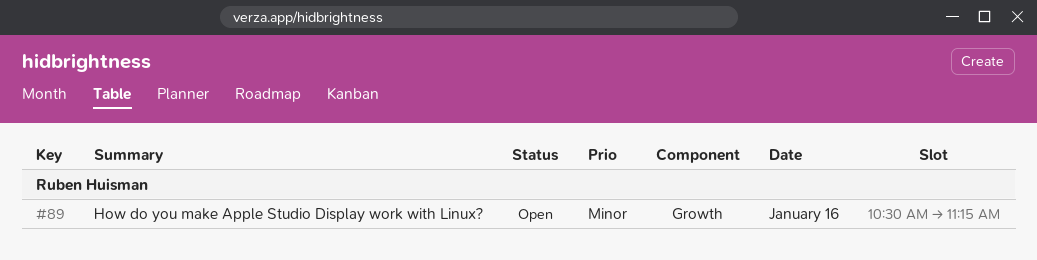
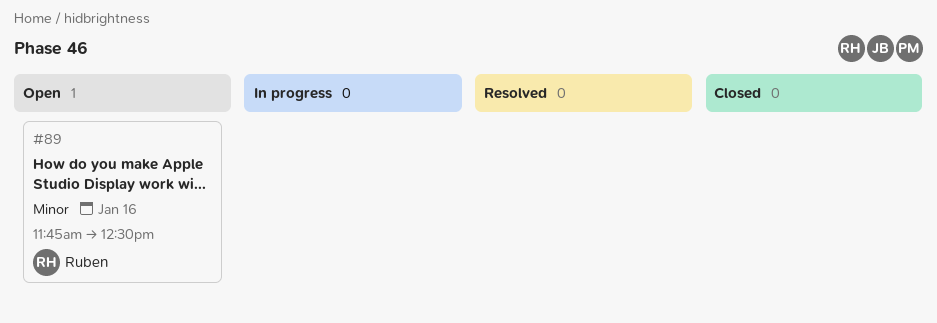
#89, begins: 10:30 -> 11:45
#89, ends: 11:15 -> 12:30

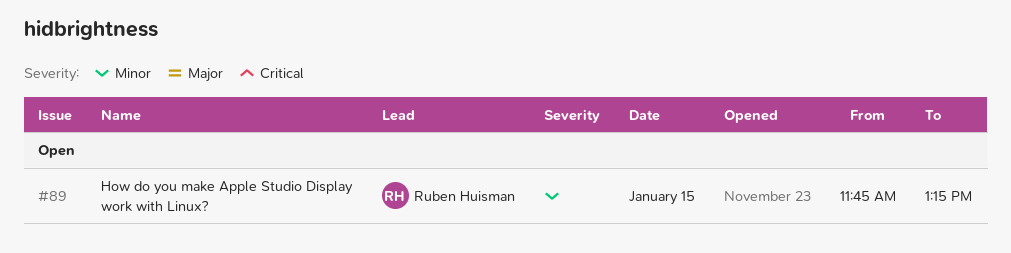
#89, day: Jan 16 -> Jan 15
#89, ends: 12:30 -> 13:15

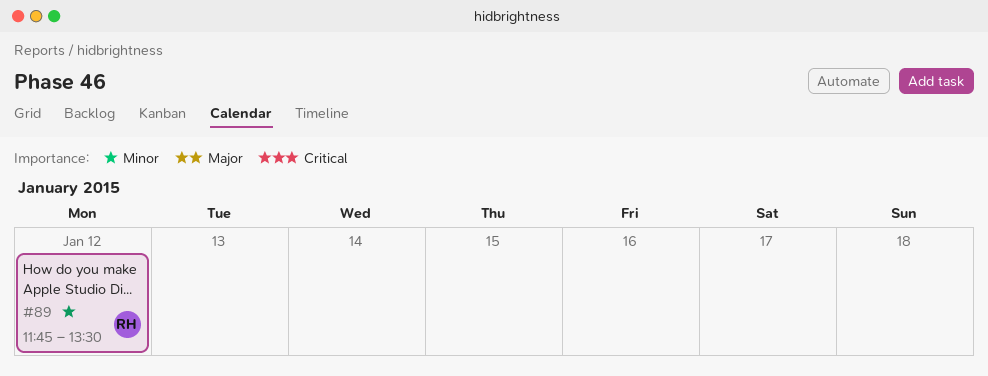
#89, day: Jan 15 -> Jan 12
#89, ends: 13:15 -> 13:30

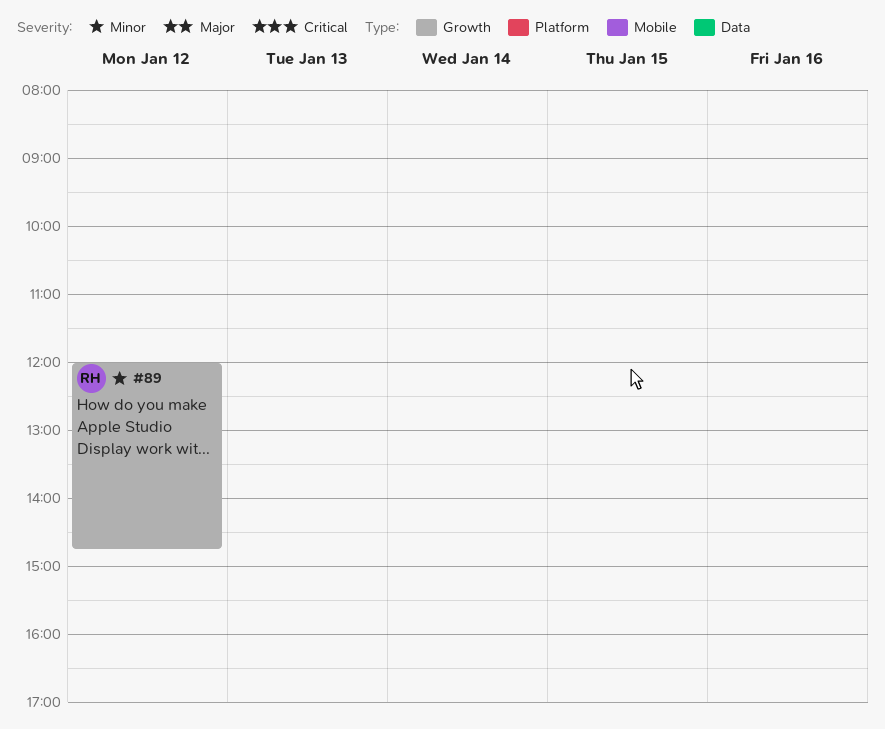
#89, begins: 11:45 -> 12:00
#89, ends: 13:30 -> 14:45

